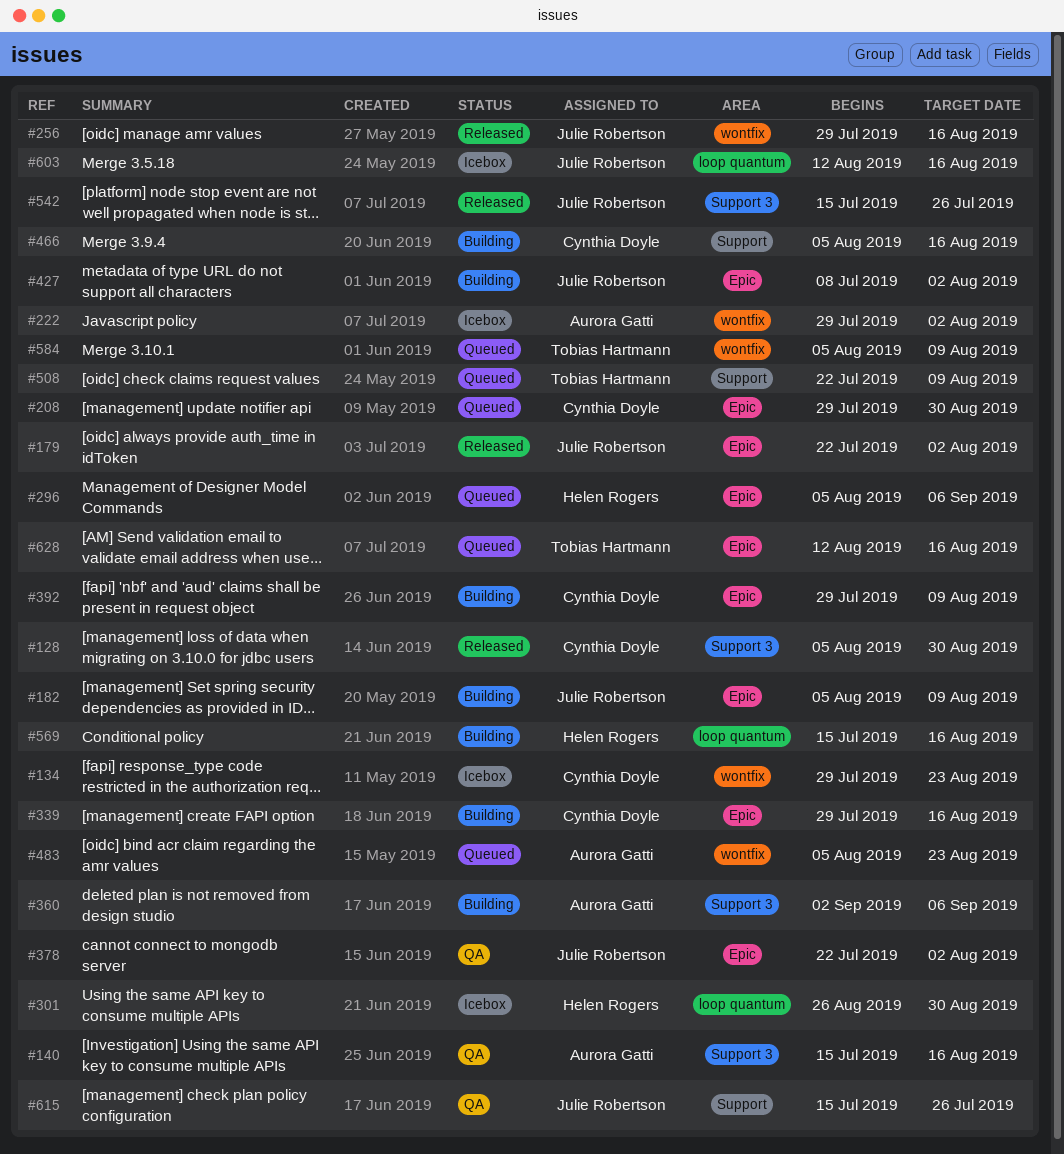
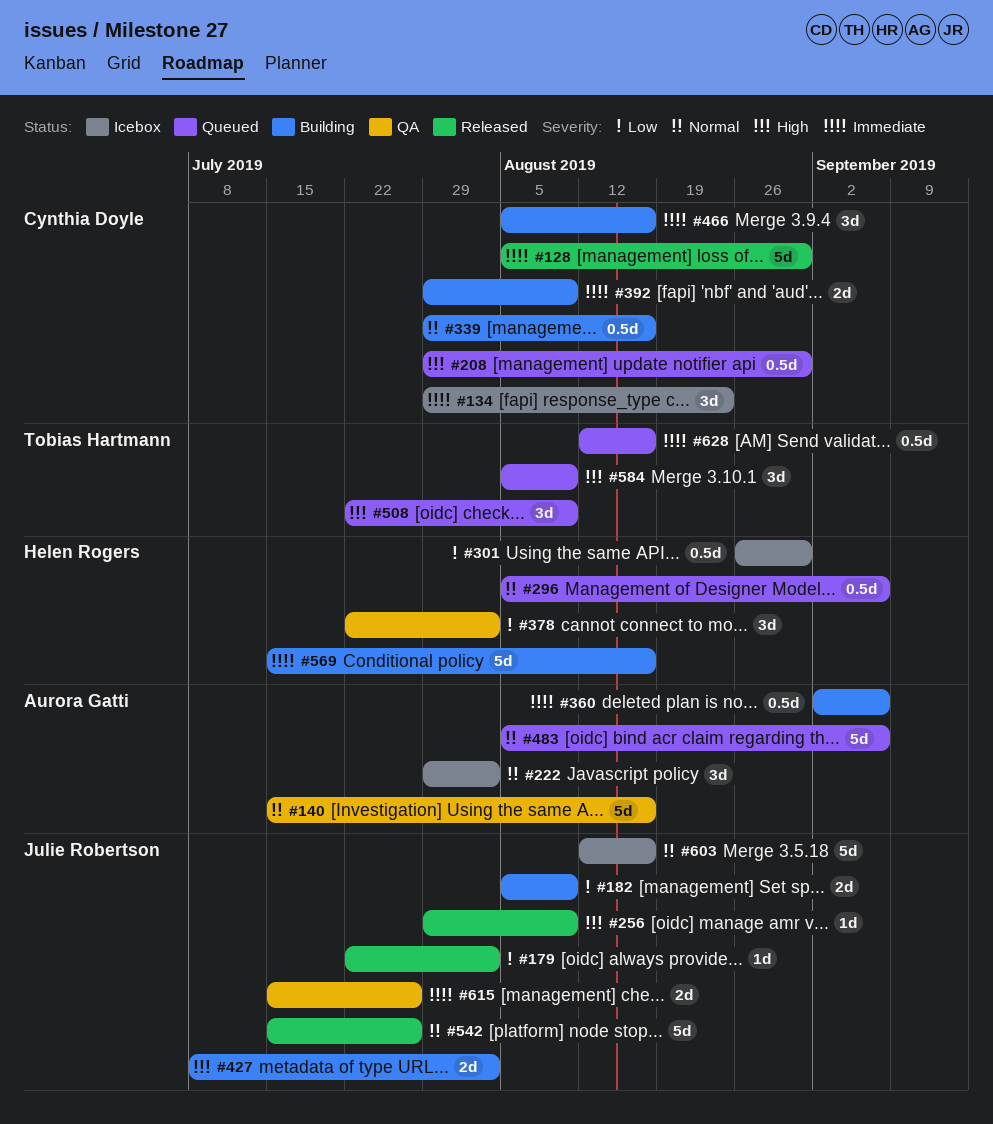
#256, due: Aug 16 -> Aug 9
#378, owner: Julie Robertson -> Helen Rogers
#483, due: Aug 23 -> Sep 6

